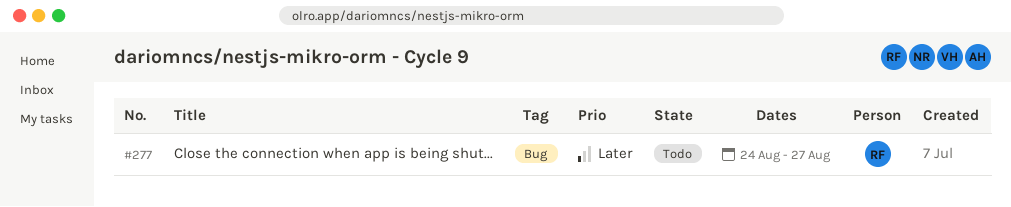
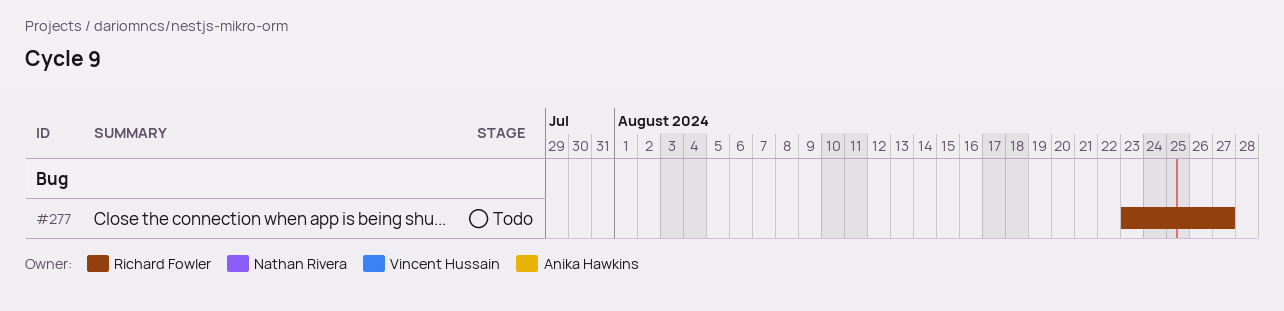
#277, start: Aug 24 -> Aug 23

